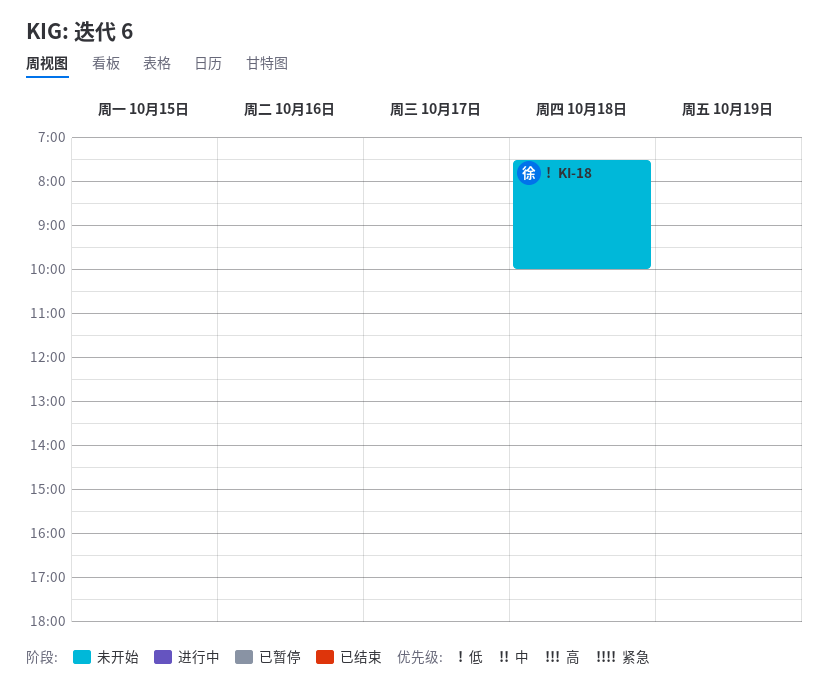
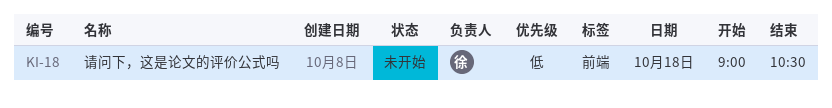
KI-18, begins: 07:30 -> 09:00
KI-18, ends: 10:00 -> 10:30

